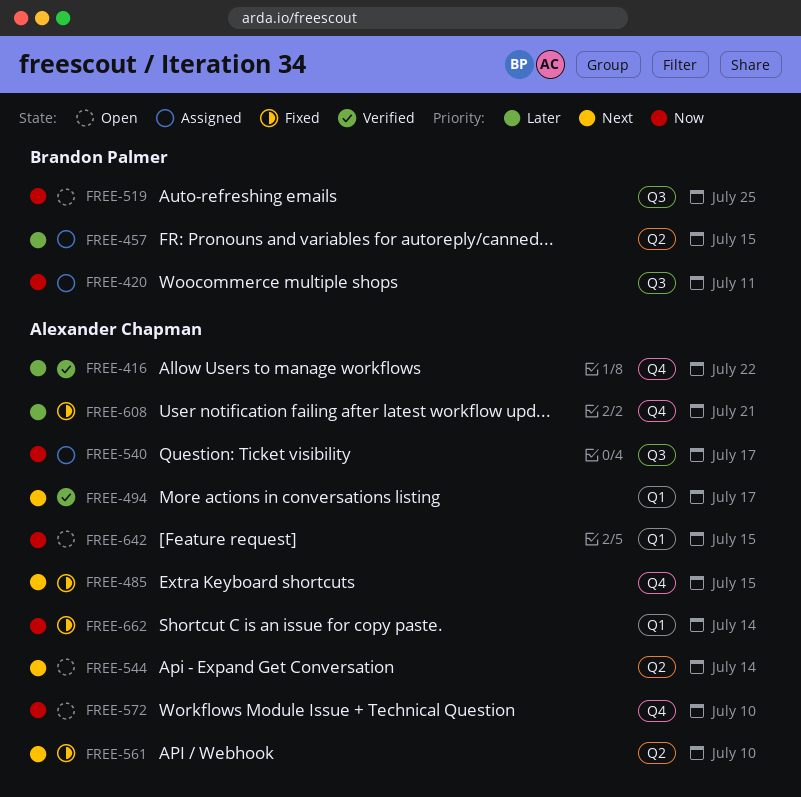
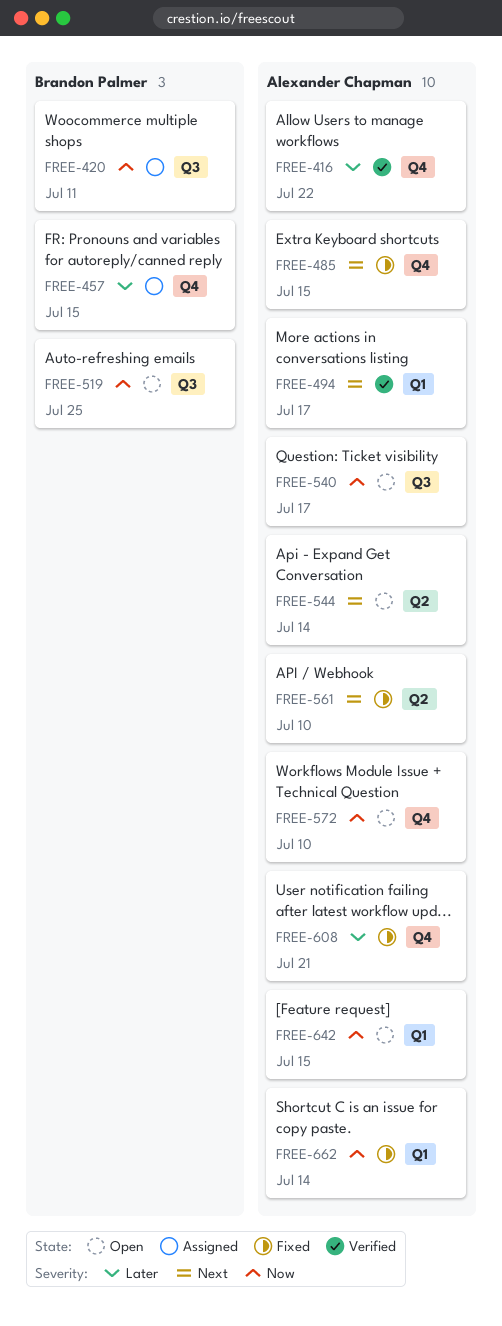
FREE-457, label: Q2 -> Q4
FREE-540, status: Assigned -> Open

